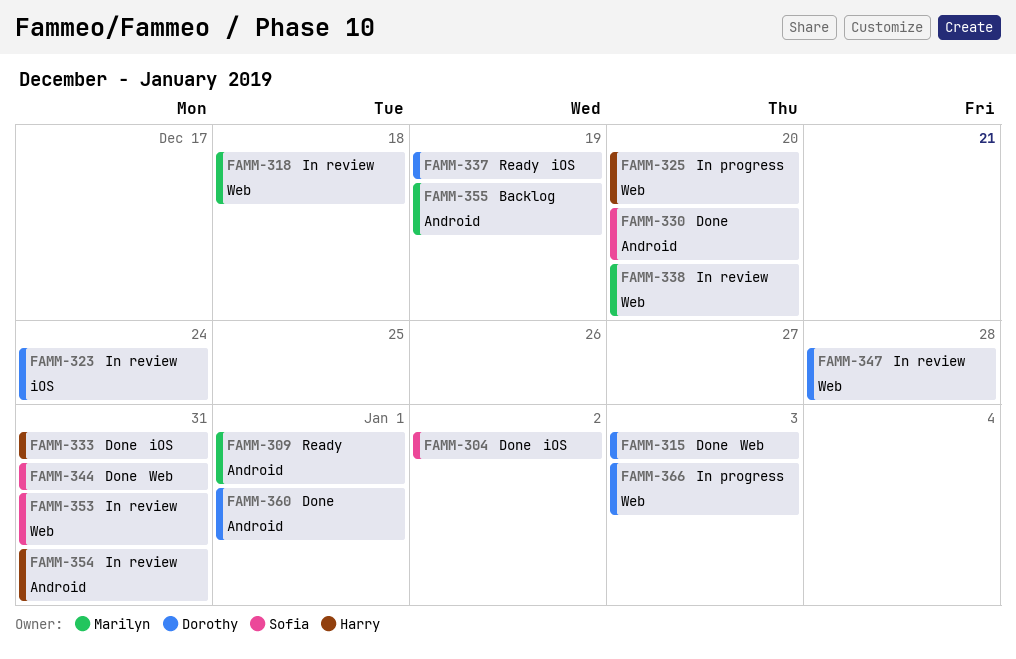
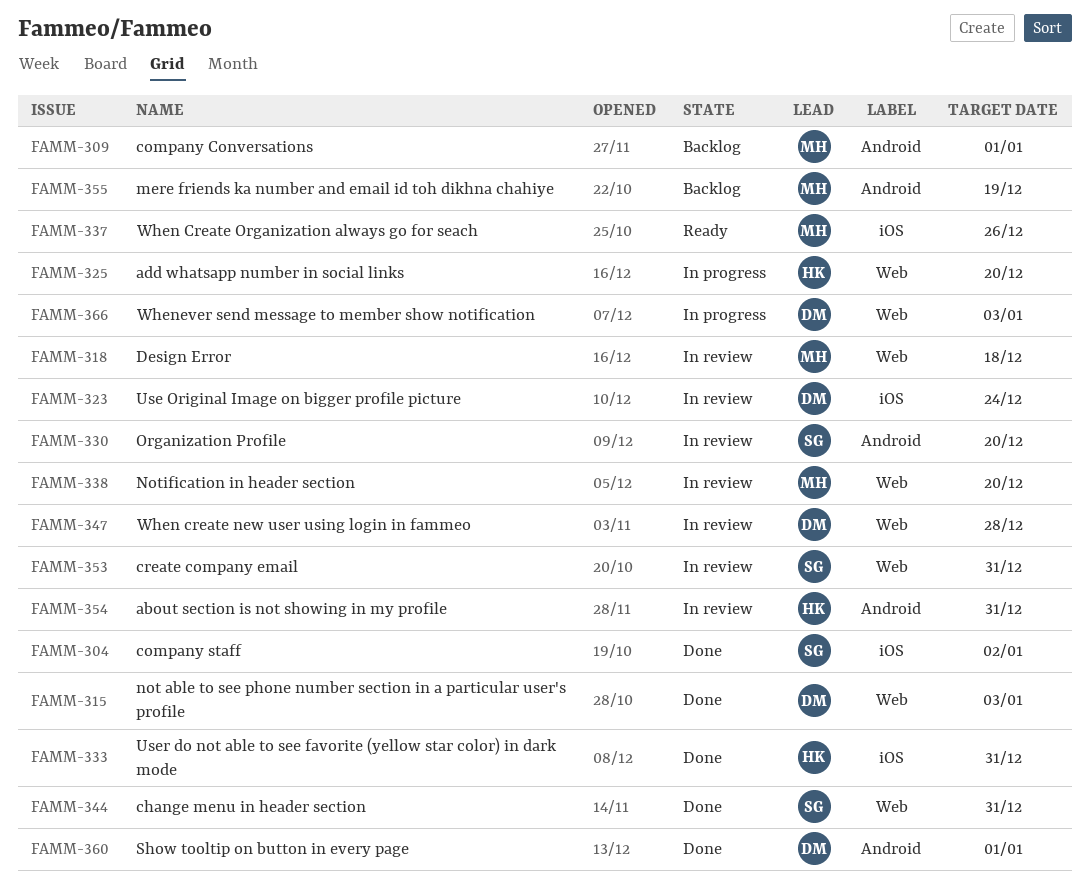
FAMM-309, status: Ready -> Backlog
FAMM-330, status: Done -> In review
FAMM-337, owner: Dorothy -> Marilyn
FAMM-337, due: Dec 19 -> Dec 26

